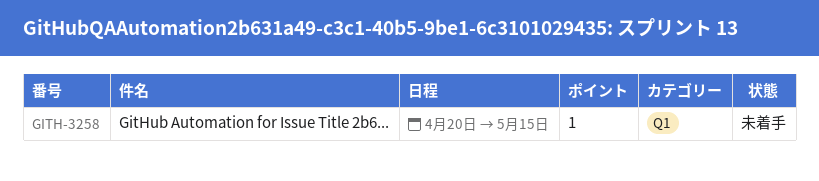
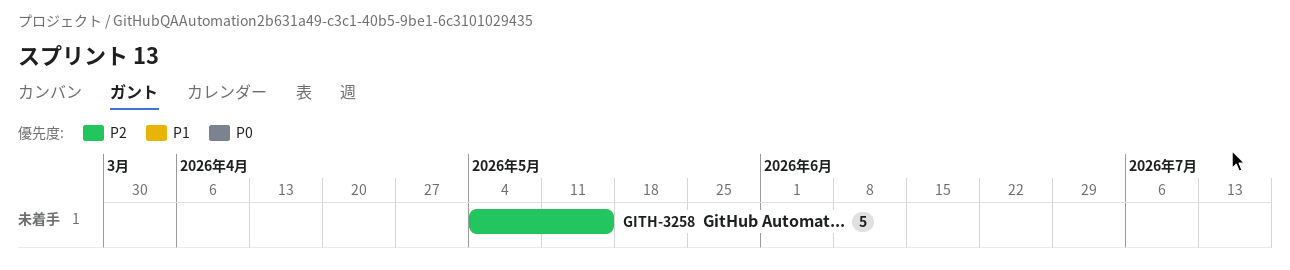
GITH-3258, estimate: 1 -> 5
GITH-3258, start: Apr 20 -> May 4

